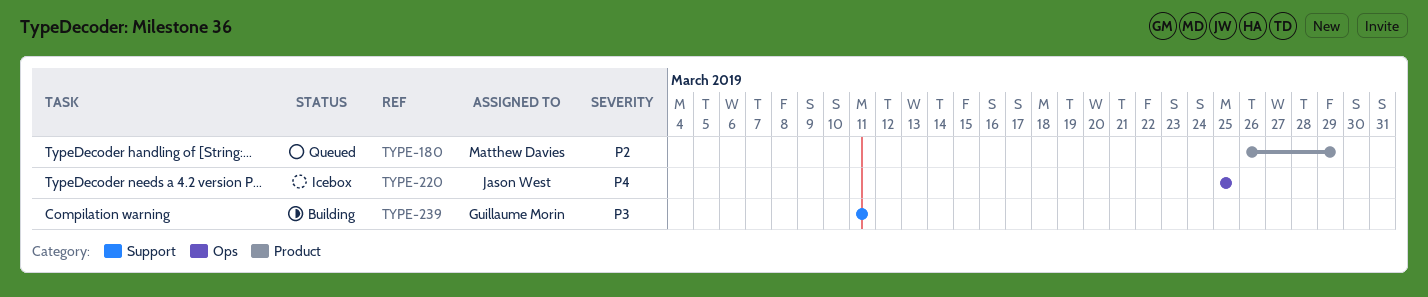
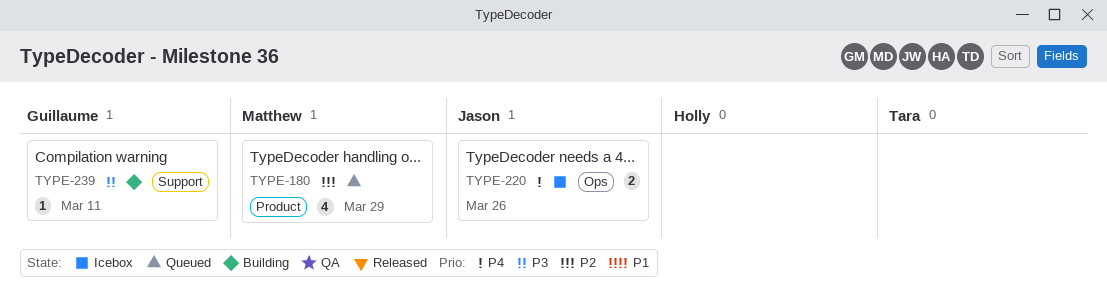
TYPE-220, due: Mar 25 -> Mar 26

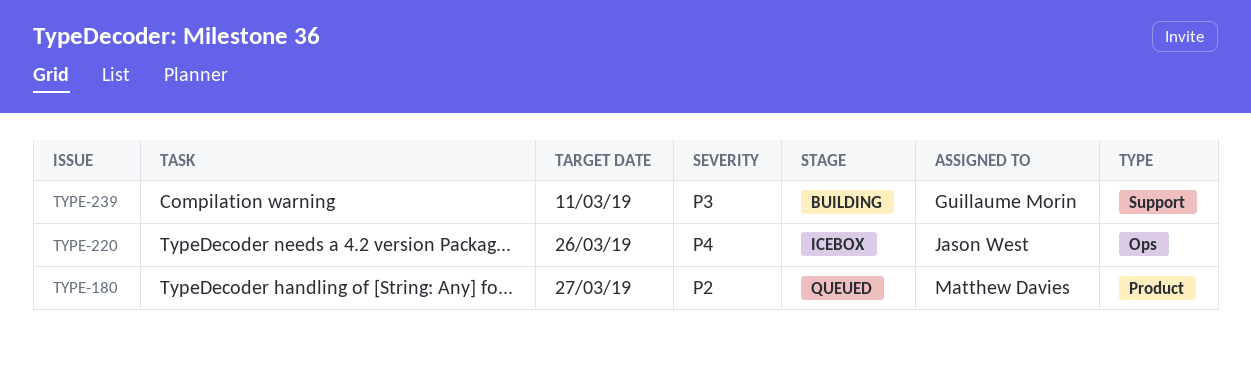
TYPE-180, due: Mar 29 -> Mar 27

